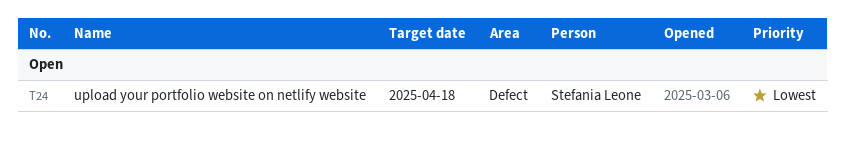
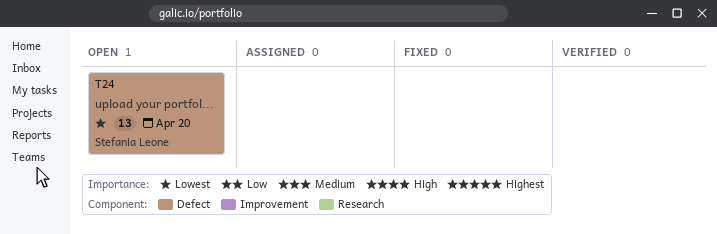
T24, due: Apr 18 -> Apr 20

